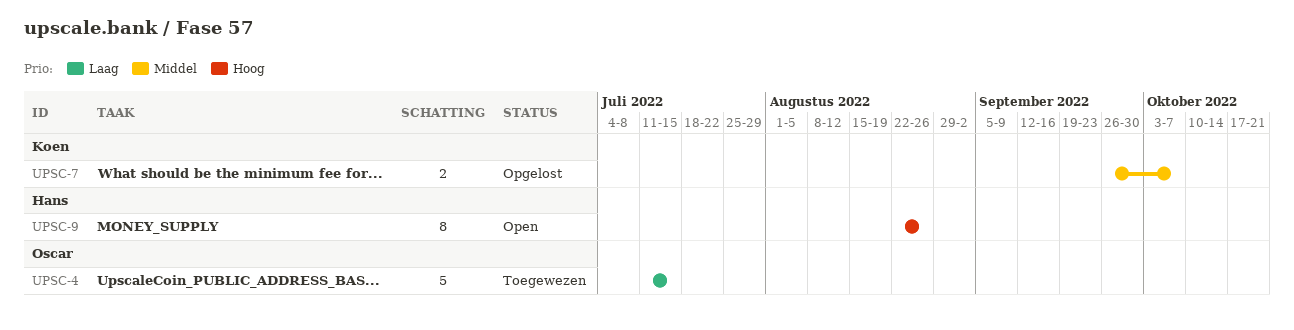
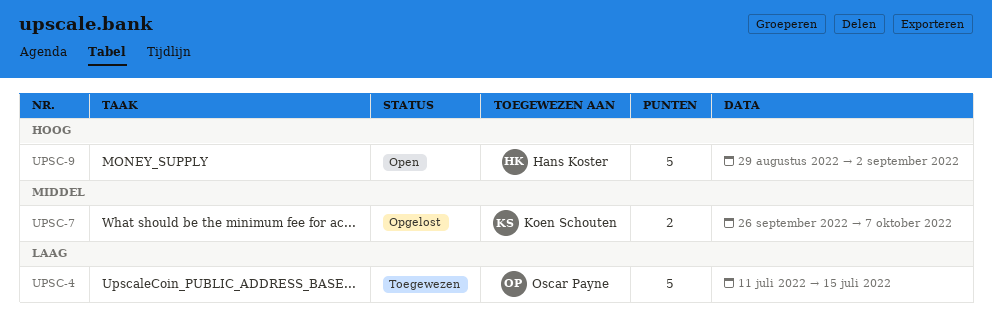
UPSC-9, estimate: 8 -> 5
UPSC-9, start: Aug 22 -> Aug 29
UPSC-9, due: Aug 26 -> Sep 2

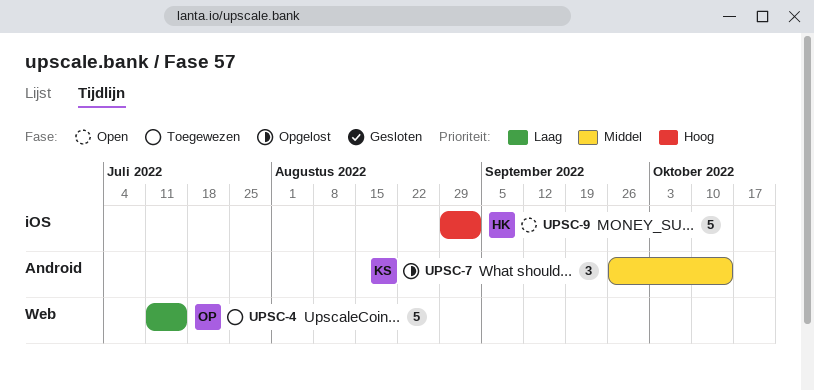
UPSC-7, estimate: 2 -> 3
UPSC-7, due: Oct 7 -> Oct 14

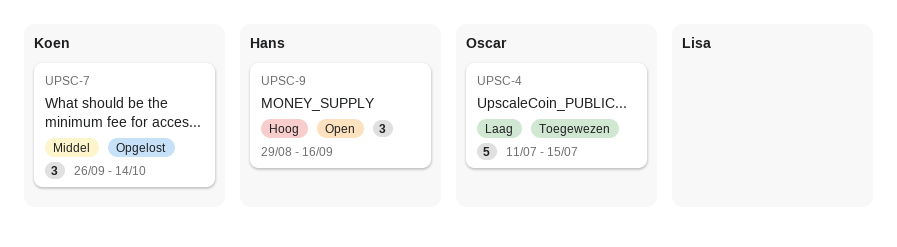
UPSC-9, estimate: 5 -> 3
UPSC-9, due: Sep 2 -> Sep 16

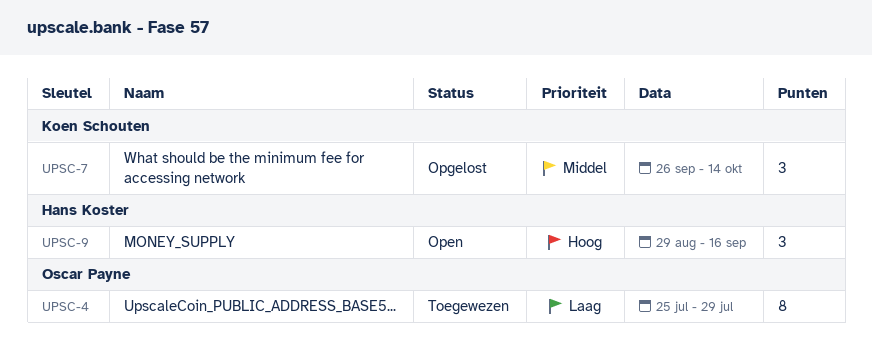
UPSC-4, estimate: 5 -> 8
UPSC-4, start: Jul 11 -> Jul 25
UPSC-4, due: Jul 15 -> Jul 29

